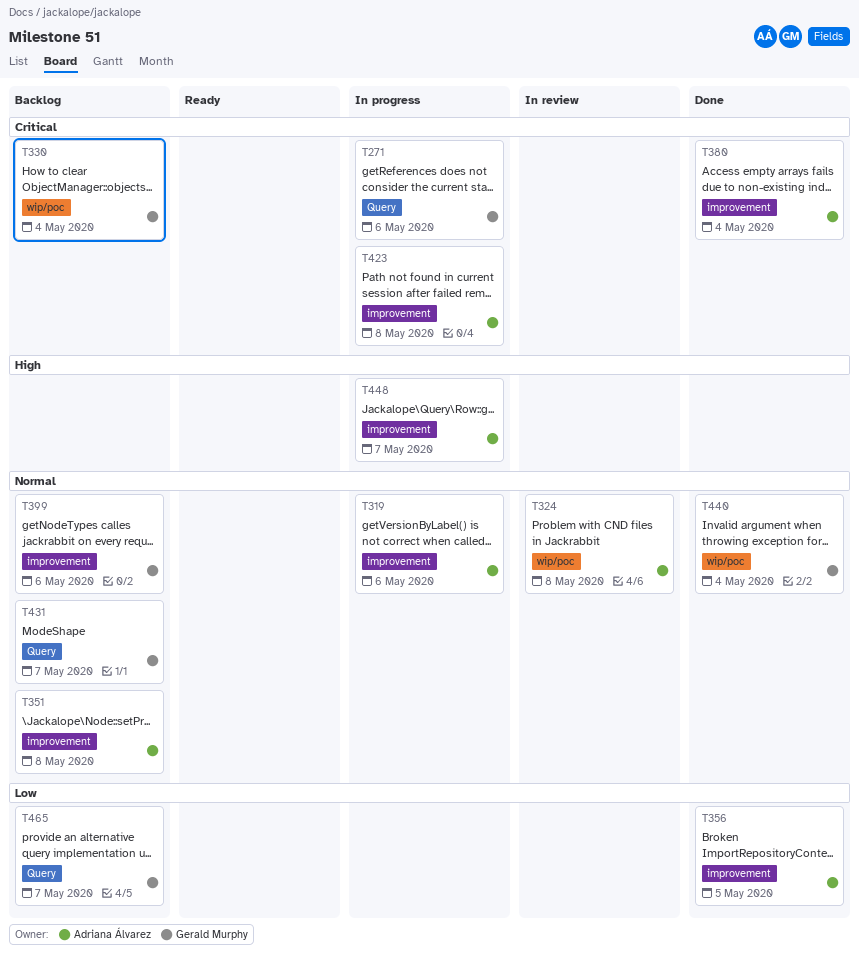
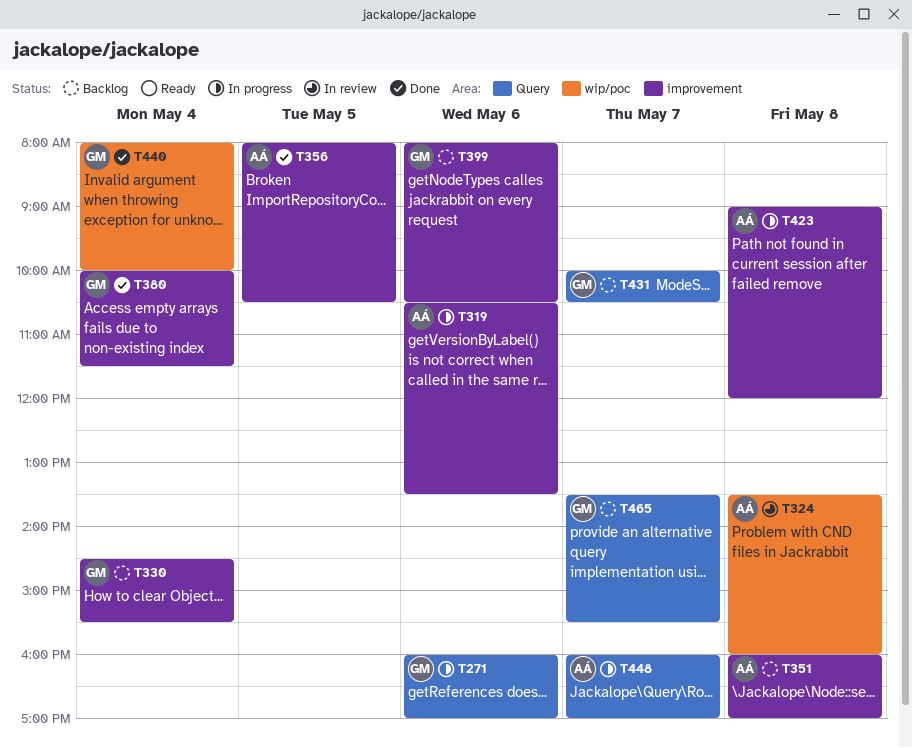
T330, label: wip/poc -> improvement
T380, owner: Adriana Álvarez -> Gerald Murphy
T448, label: improvement -> Query

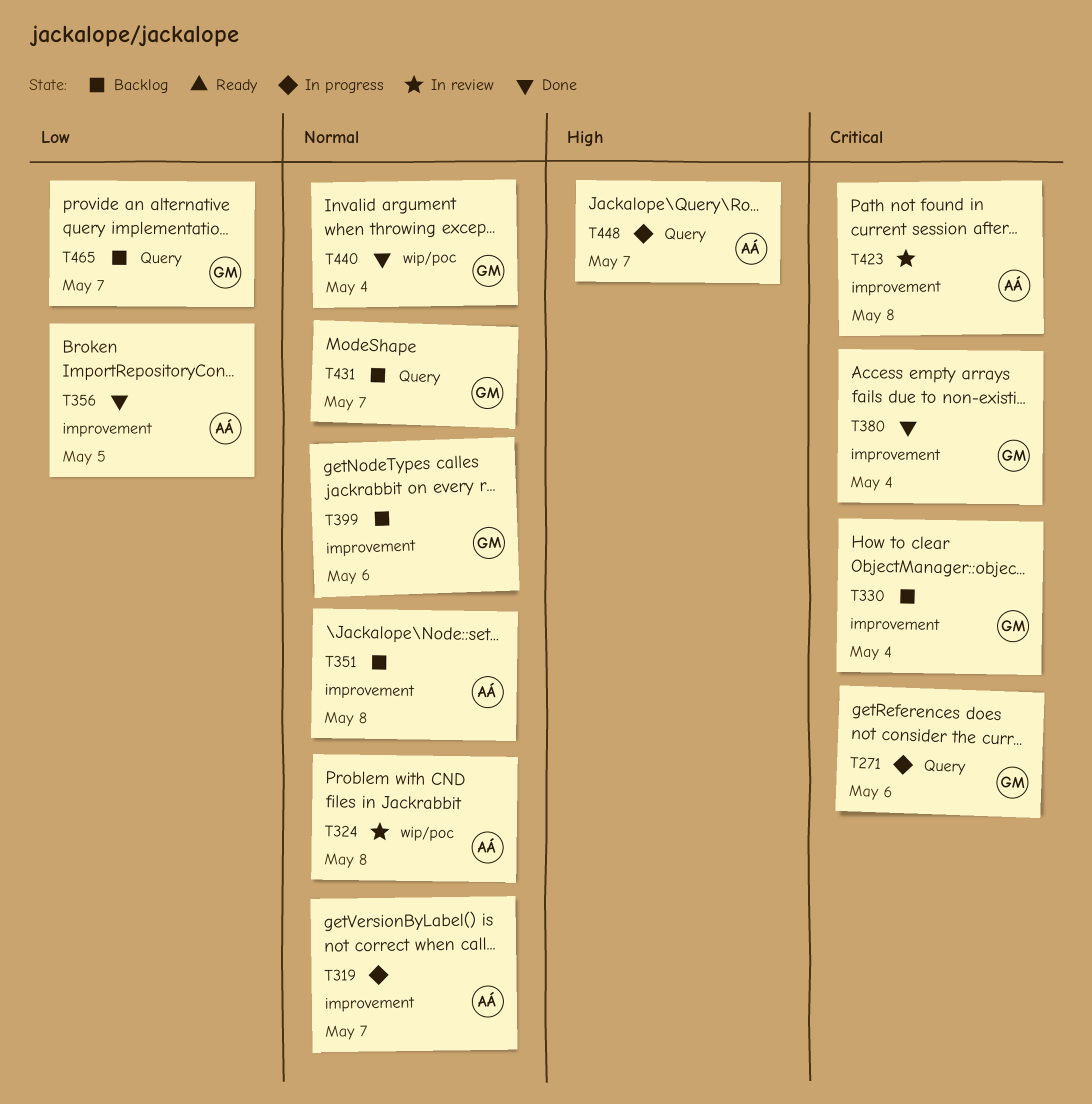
T319, day: May 6 -> May 7
T423, status: In progress -> In review

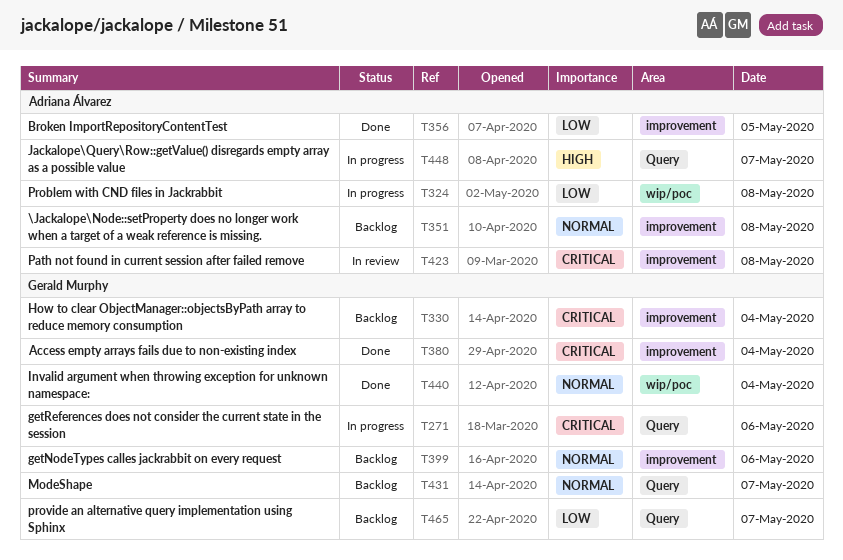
T319: present -> none
T324, status: In review -> In progress
T324, priority: Normal -> Low

